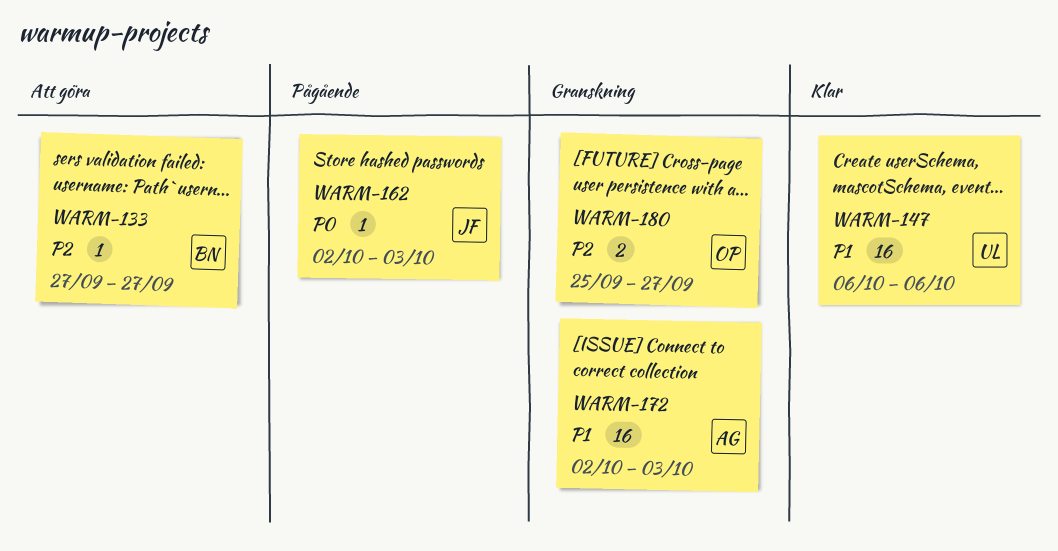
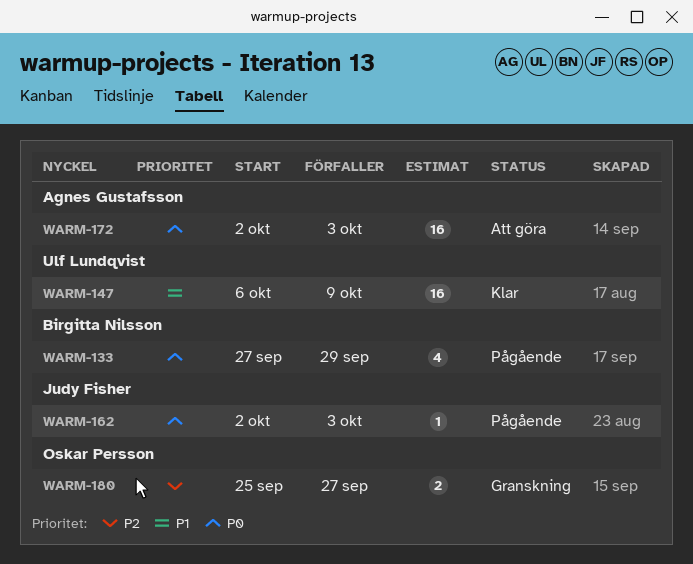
WARM-133, status: Att göra -> Pågående
WARM-133, priority: P2 -> P0
WARM-133, estimate: 1 -> 4
WARM-133, due: Sep 27 -> Sep 29
WARM-147, due: Oct 6 -> Oct 9
WARM-172, status: Granskning -> Att göra
WARM-172, priority: P1 -> P0

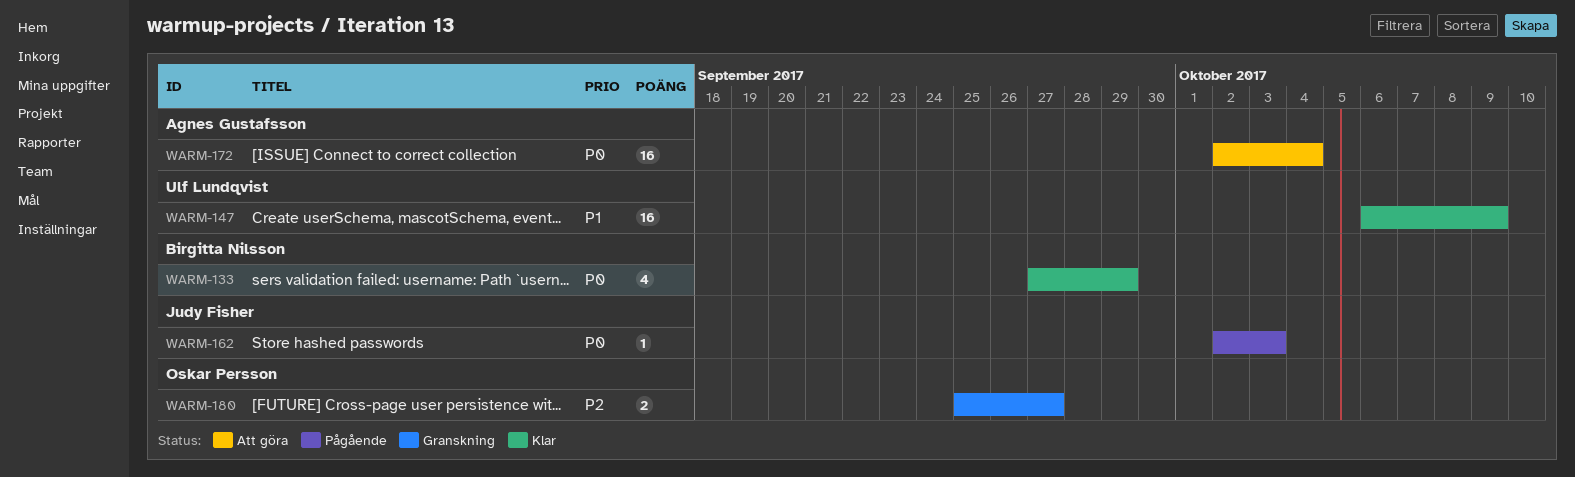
WARM-133, status: Pågående -> Klar
WARM-172, due: Oct 3 -> Oct 4

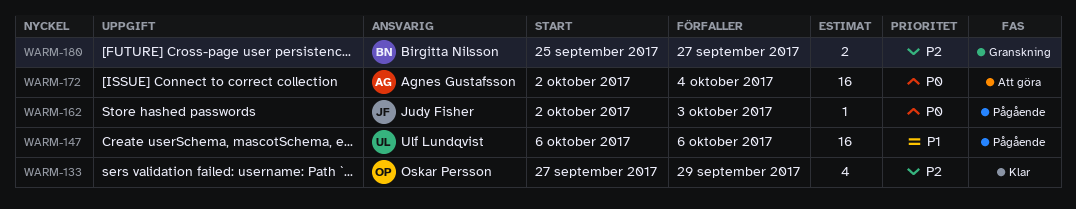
WARM-133, owner: Birgitta Nilsson -> Oskar Persson
WARM-133, priority: P0 -> P2
WARM-147, status: Klar -> Pågående
WARM-147, due: Oct 9 -> Oct 6
WARM-180, owner: Oskar Persson -> Birgitta Nilsson

